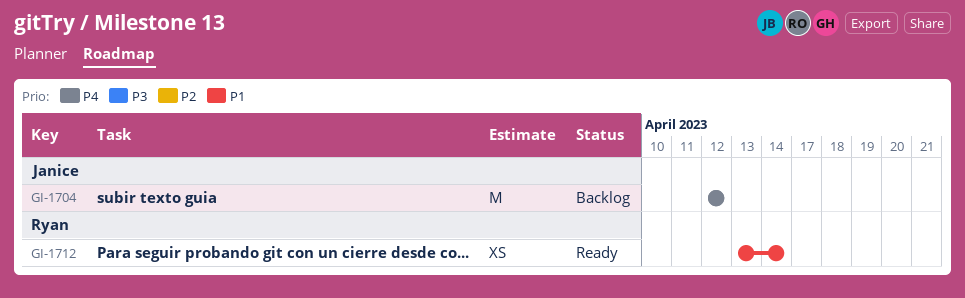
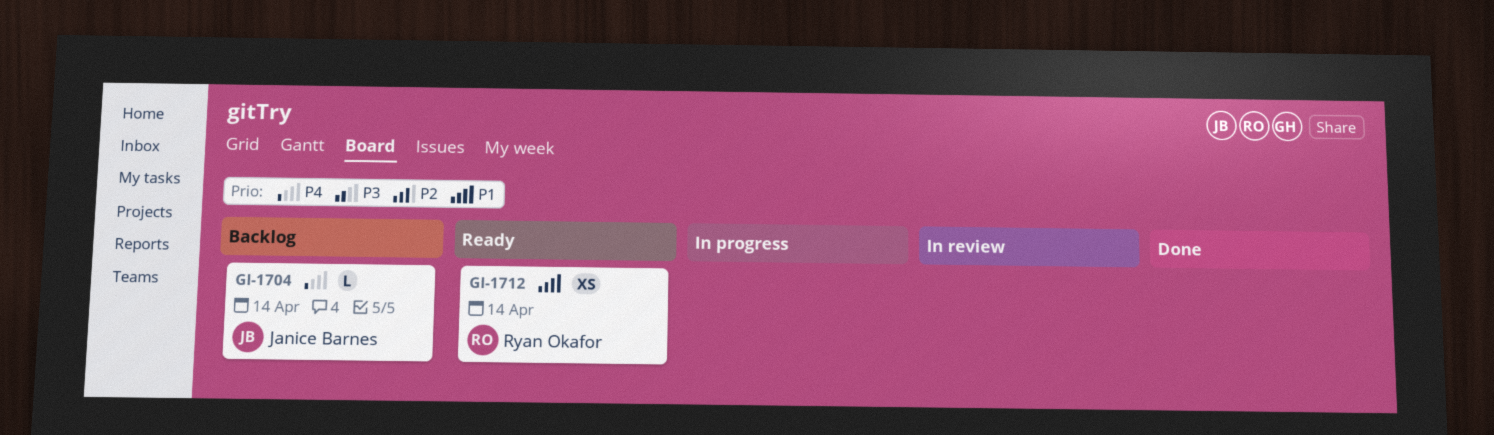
GI-1704, estimate: M -> L
GI-1704, due: Apr 12 -> Apr 14

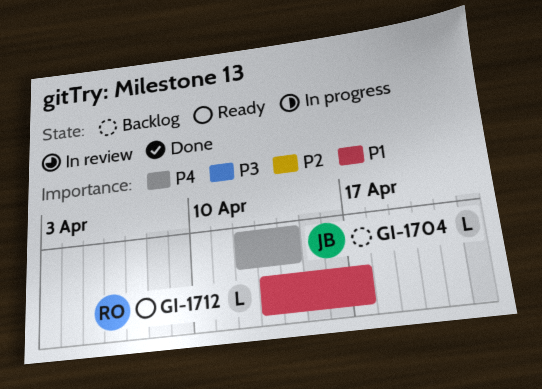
GI-1712, estimate: XS -> L
GI-1712, due: Apr 14 -> Apr 17

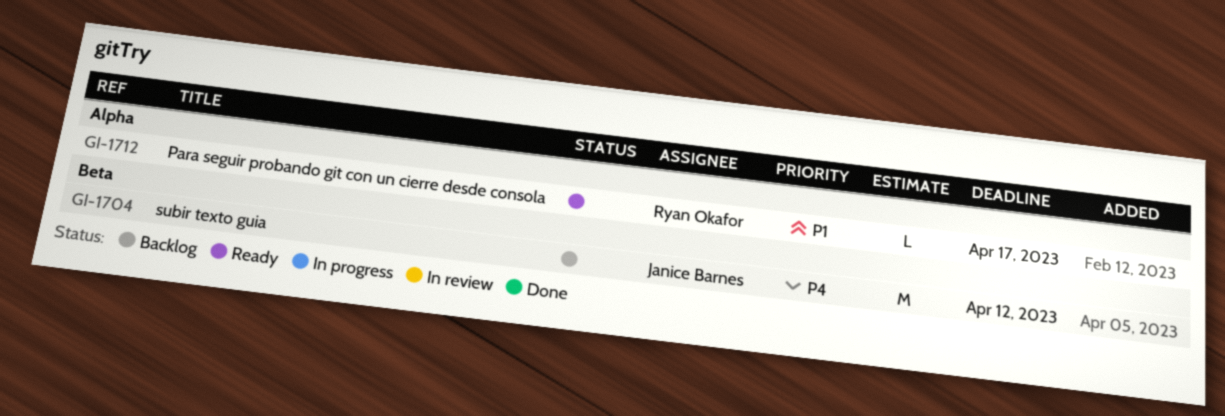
GI-1704, estimate: L -> M
GI-1704, due: Apr 14 -> Apr 12

